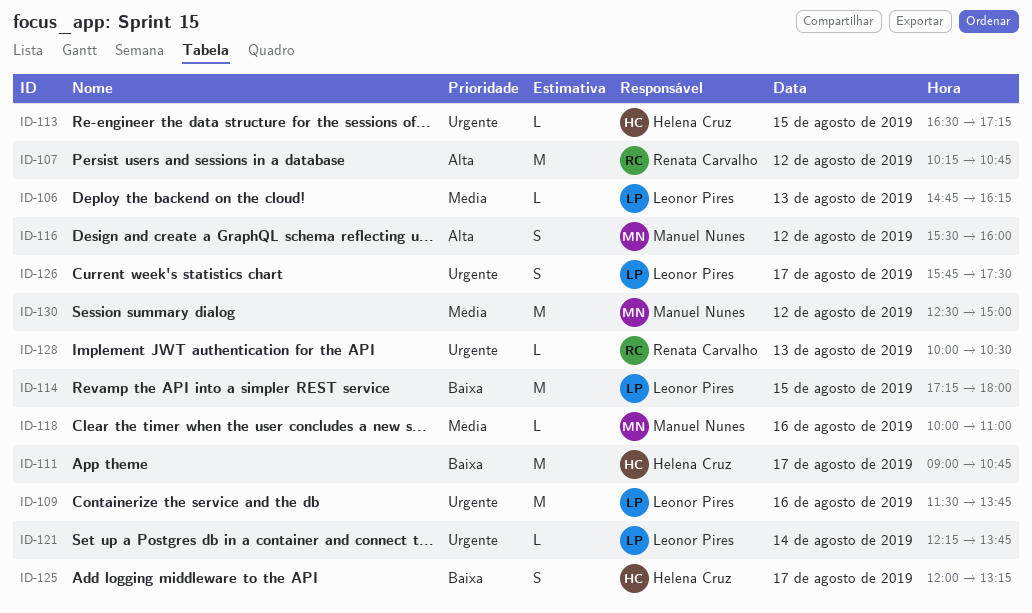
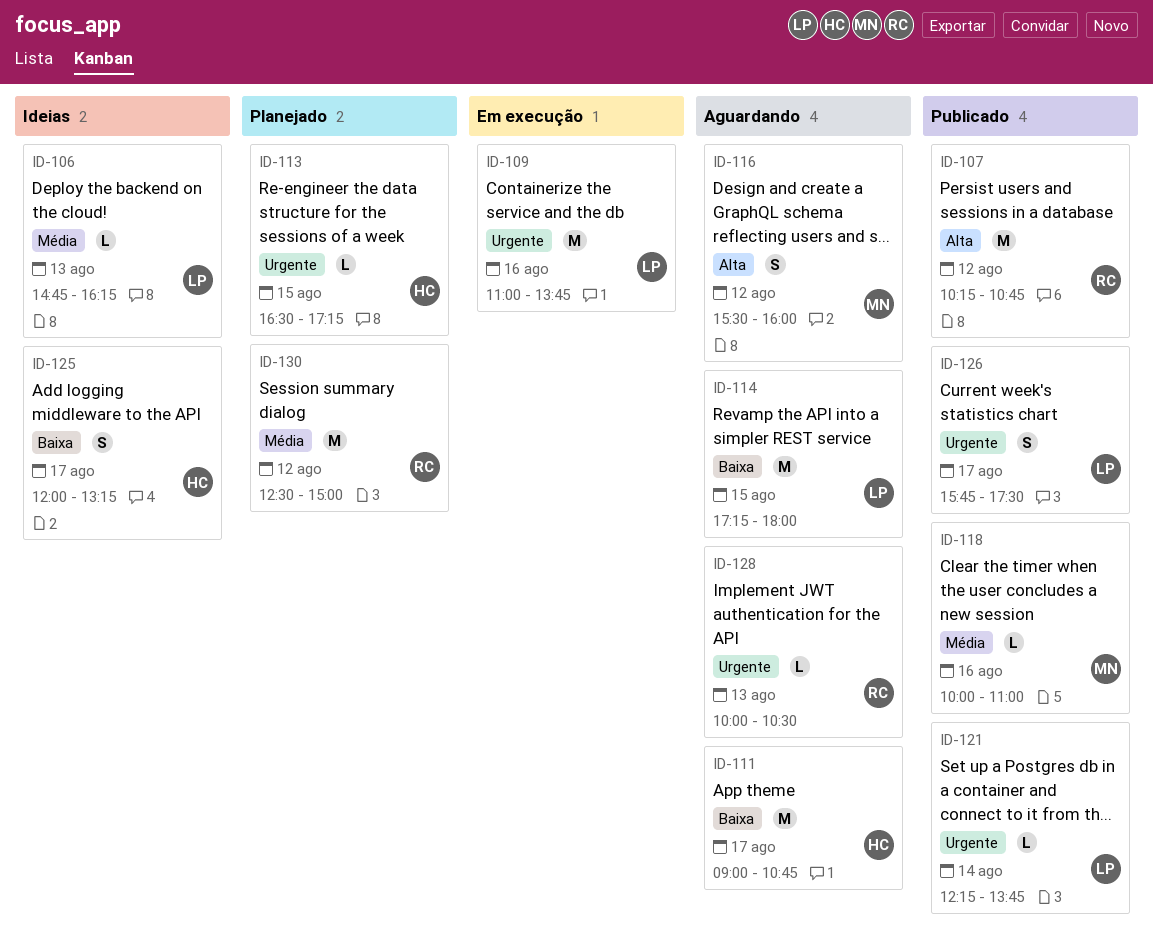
ID-109, begins: 11:30 -> 11:00
ID-130, owner: Manuel Nunes -> Renata Carvalho

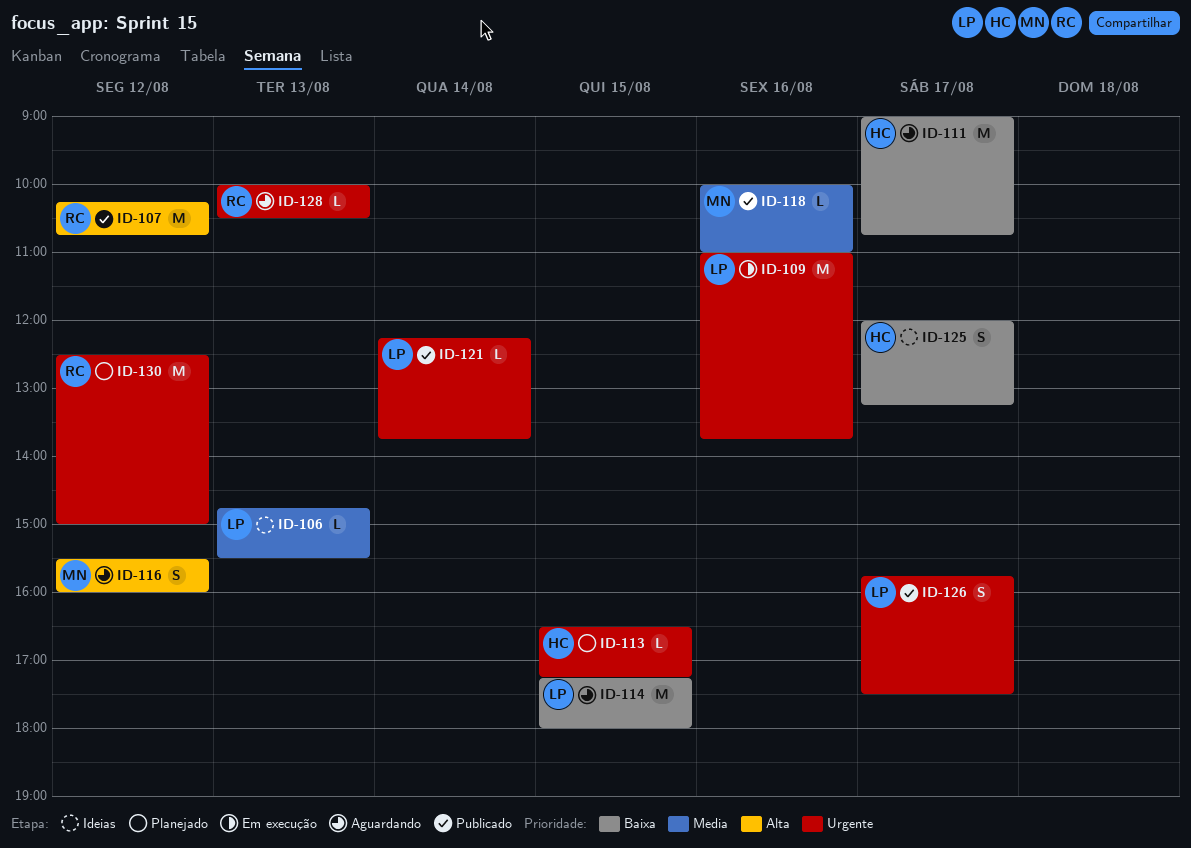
ID-106, ends: 16:15 -> 15:30
ID-130, priority: Média -> Urgente

